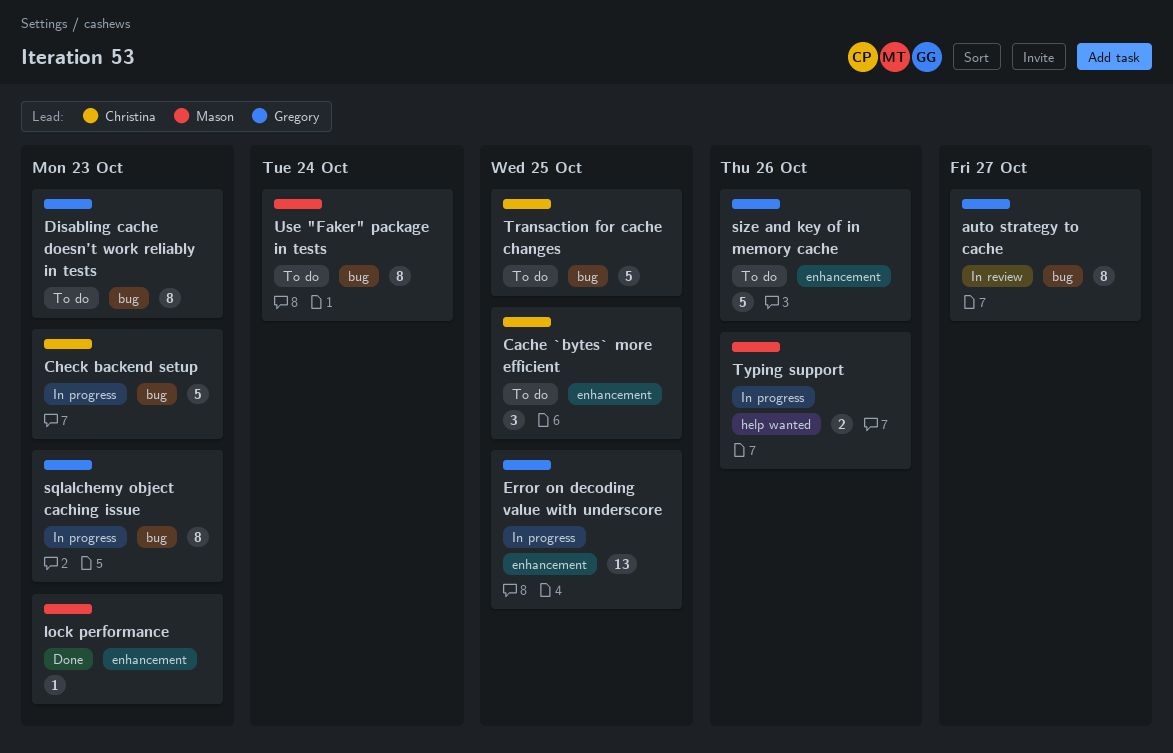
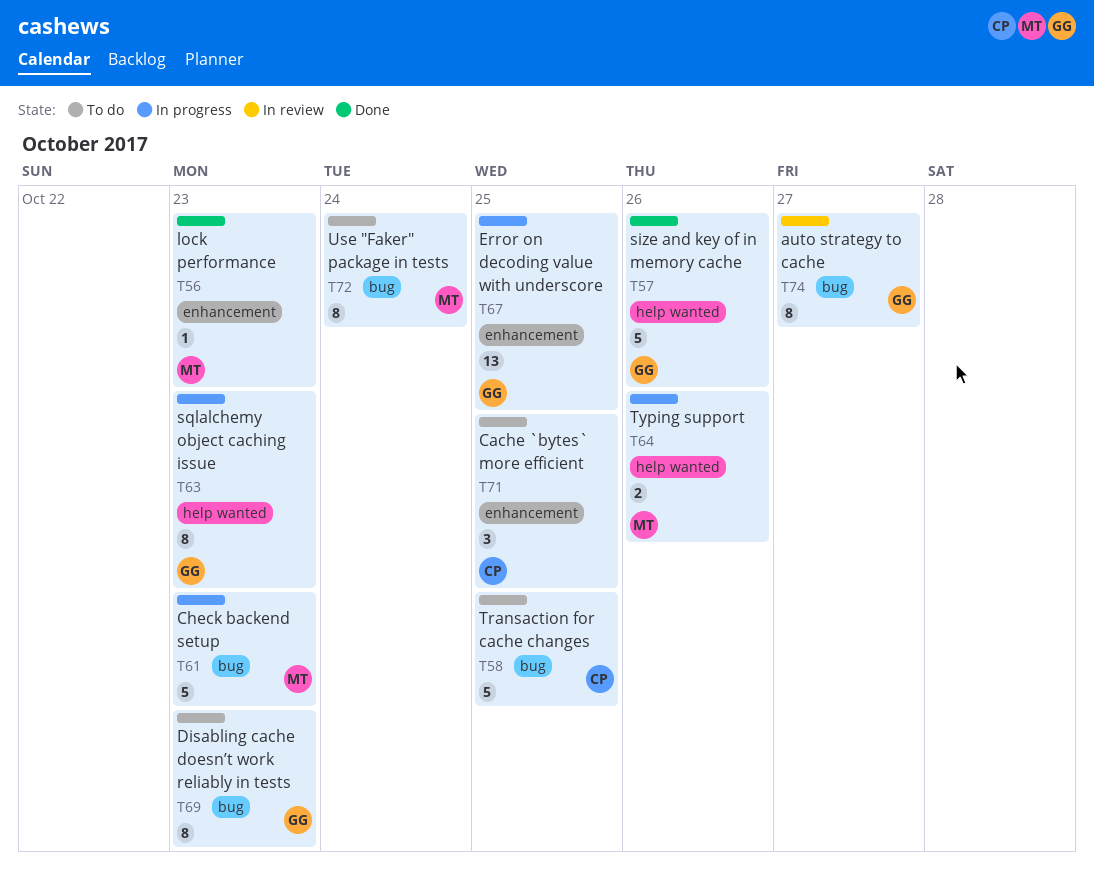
Check backend setup, owner: Christina -> Mason
size and key of in memory cache, status: To do -> Done
size and key of in memory cache, label: enhancement -> help wanted
sqlalchemy object caching issue, label: bug -> help wanted

